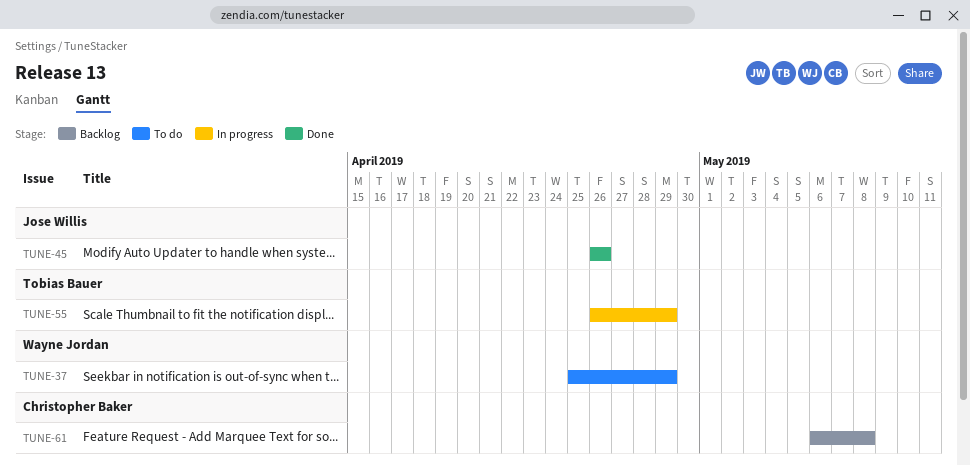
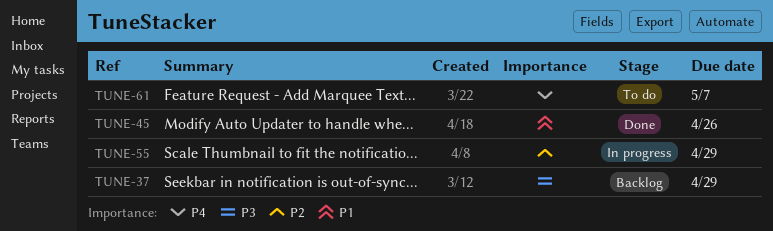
TUNE-37, status: To do -> Backlog
TUNE-61, status: Backlog -> To do
TUNE-61, due: May 8 -> May 7

